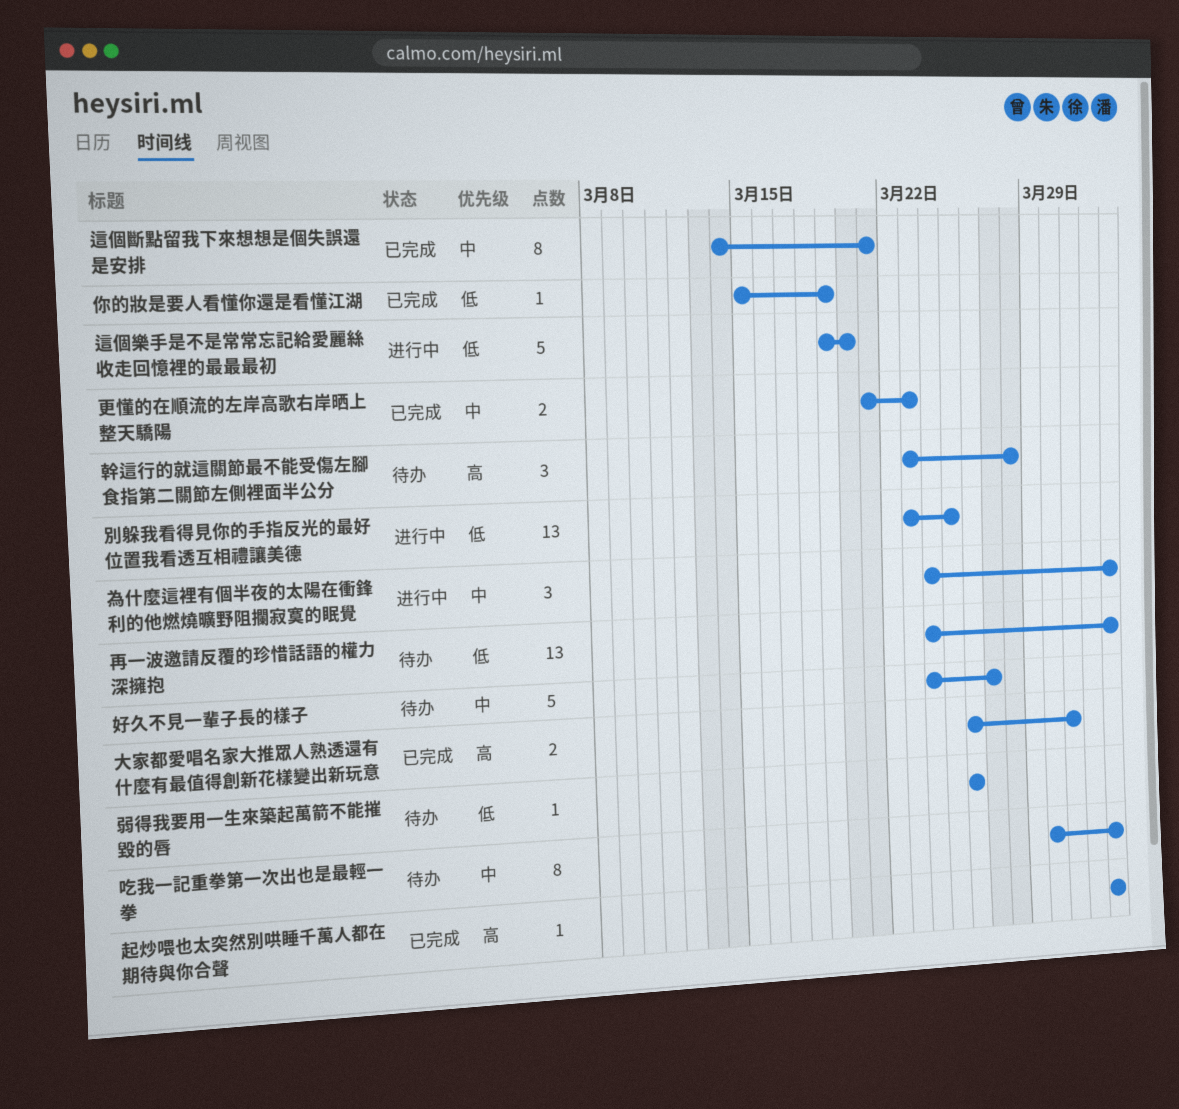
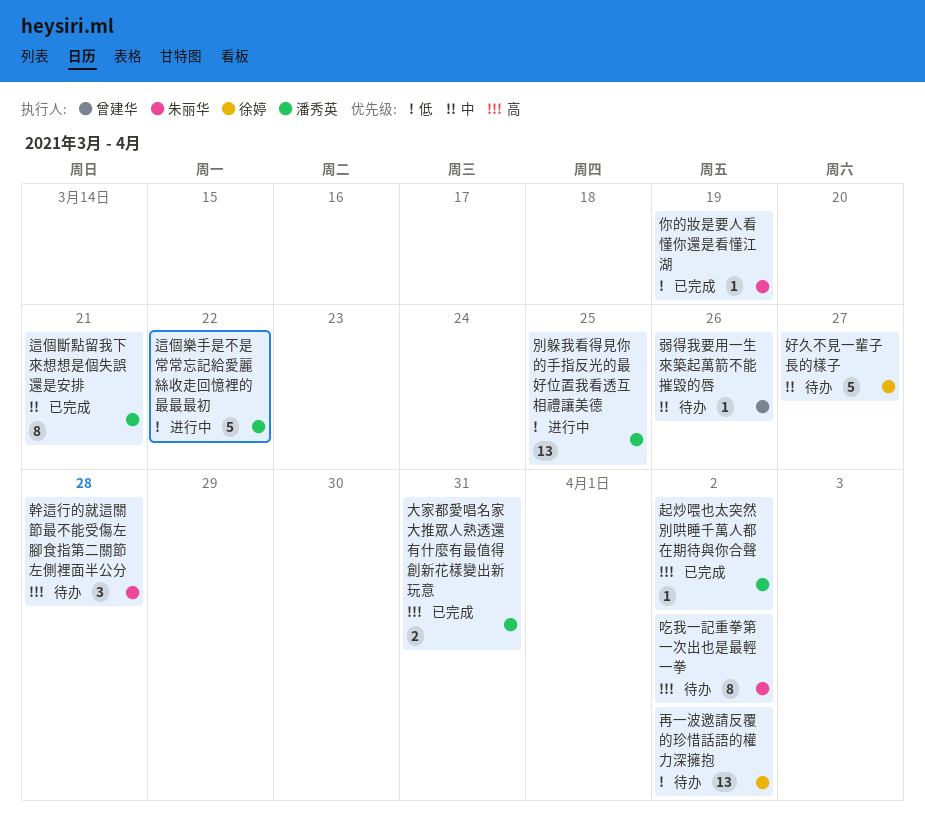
吃我一記重拳第一次出也是最輕一拳, priority: 中 -> 高
弱得我要用一生來築起萬箭不能摧毀的唇, priority: 低 -> 中
更懂的在順流的左岸高歌右岸晒上整天驕陽: present -> none
為什麼這裡有個半夜的太陽在衝鋒利的他燃燒曠野阻攔寂寞的眠覺: present -> none
這個樂手是不是常常忘記給愛麗絲收走回憶裡的最最最初, due: Mar 20 -> Mar 22

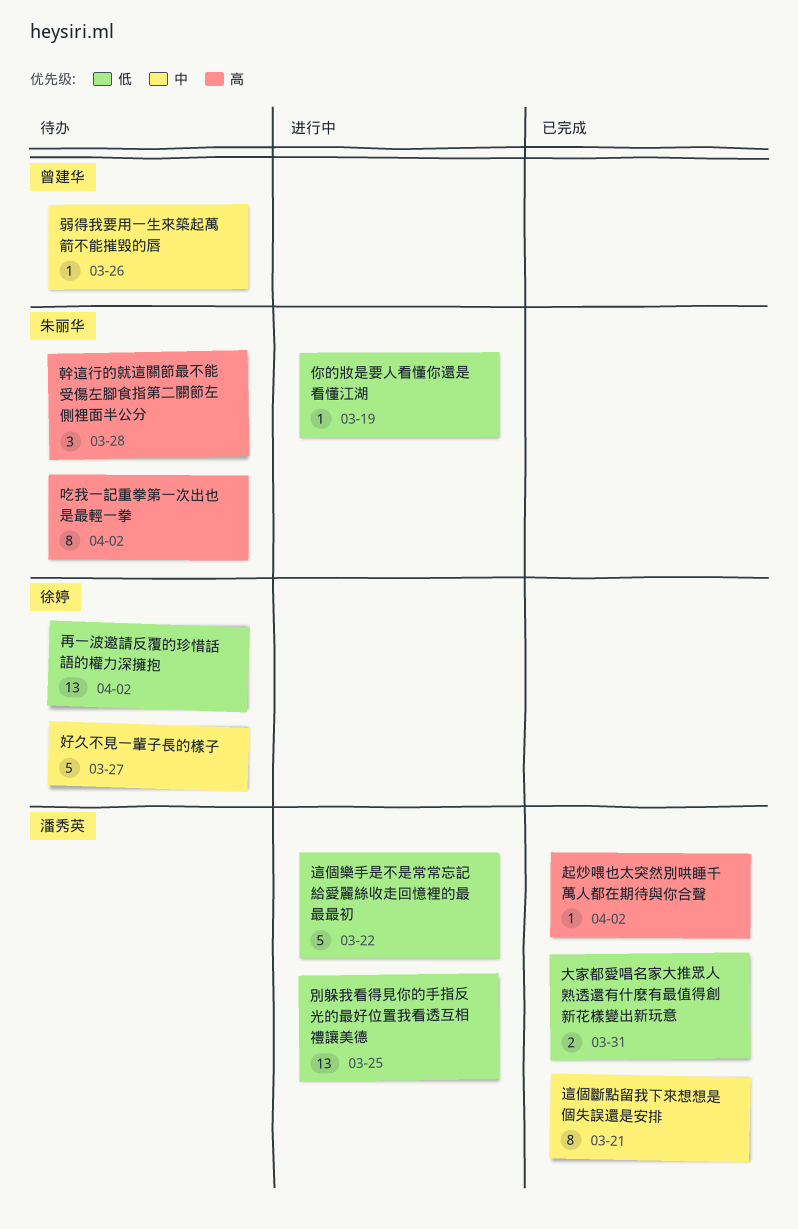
你的妝是要人看懂你還是看懂江湖, status: 已完成 -> 进行中
大家都愛唱名家大推眾人熟透還有什麼有最值得創新花樣變出新玩意, priority: 高 -> 低

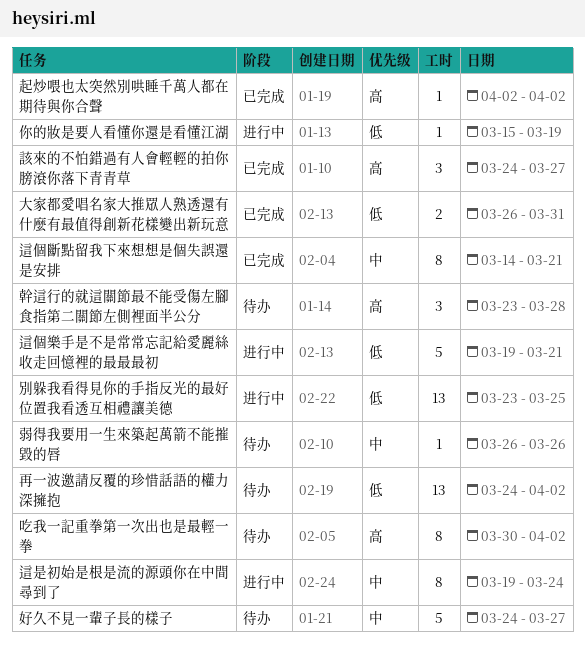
該來的不怕錯過有人會輕輕的拍你膀滾你落下青青草: none -> present
這個樂手是不是常常忘記給愛麗絲收走回憶裡的最最最初, due: Mar 22 -> Mar 21
這是初始是根是流的源頭你在中間尋到了: none -> present

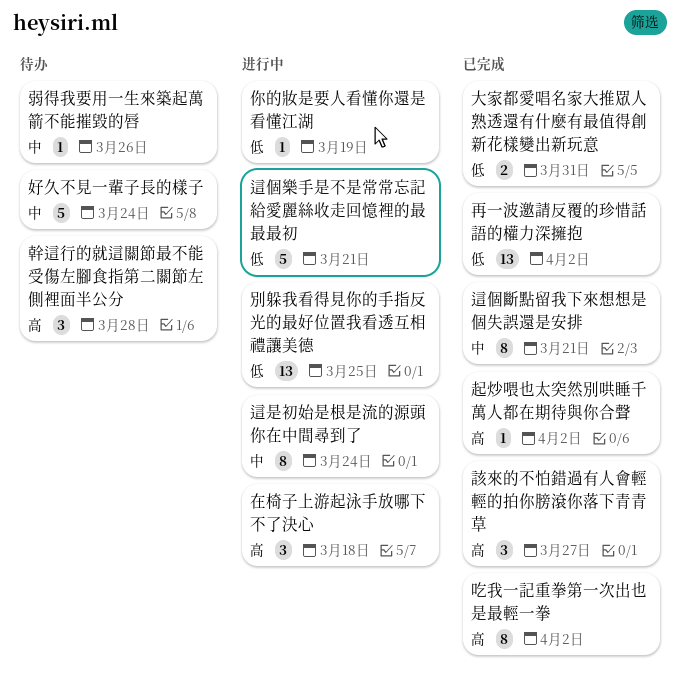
再一波邀請反覆的珍惜話語的權力深擁抱, status: 待办 -> 已完成
吃我一記重拳第一次出也是最輕一拳, status: 待办 -> 已完成
在椅子上游起泳手放哪下不了決心: none -> present
好久不見一輩子長的樣子, due: Mar 27 -> Mar 24

